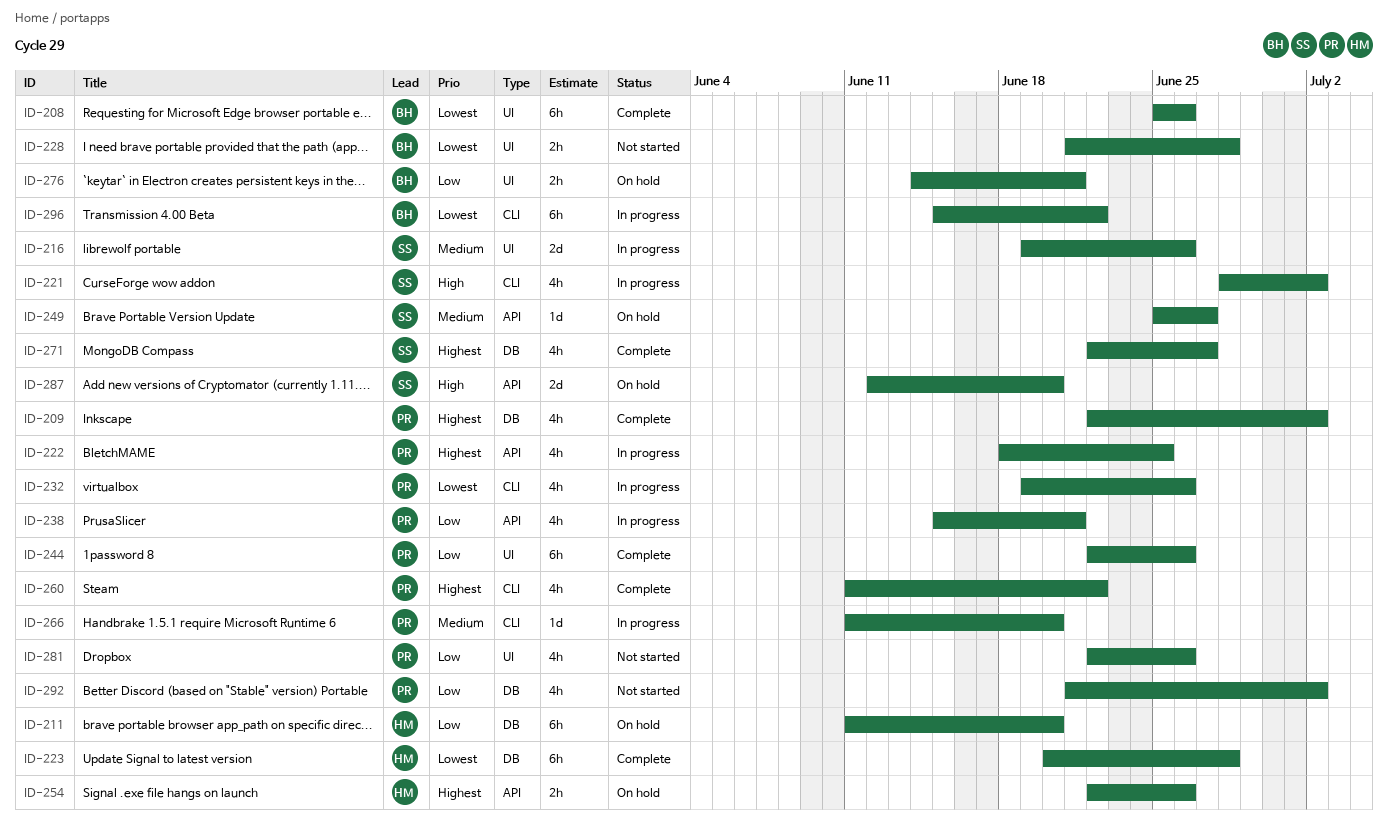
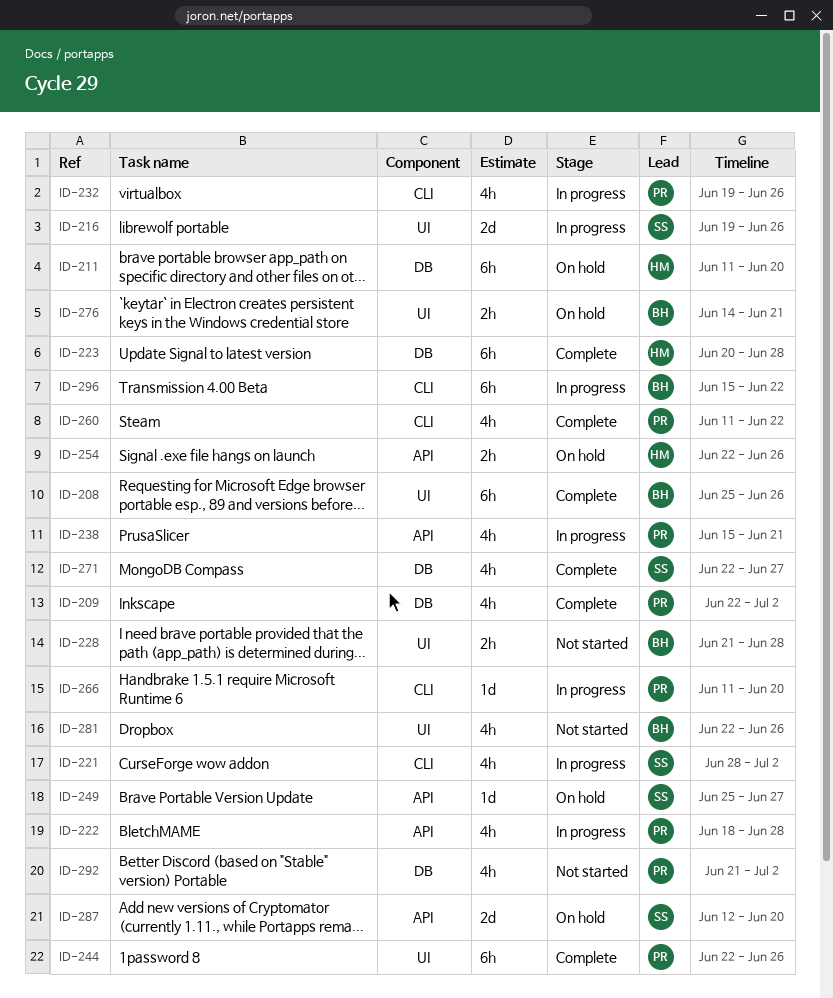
ID-222, due: Jun 25 -> Jun 28
ID-281, owner: PR -> BH

